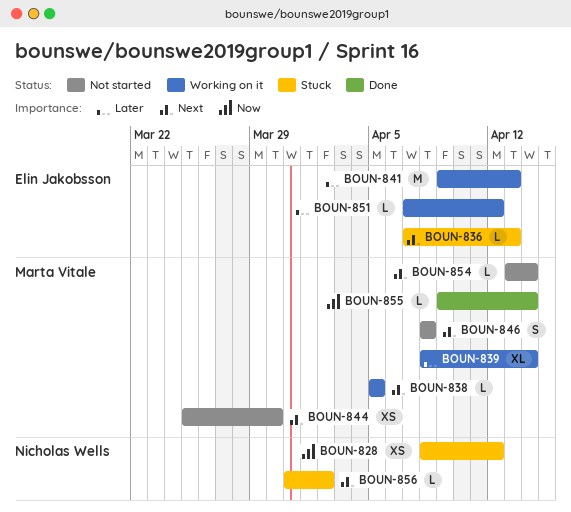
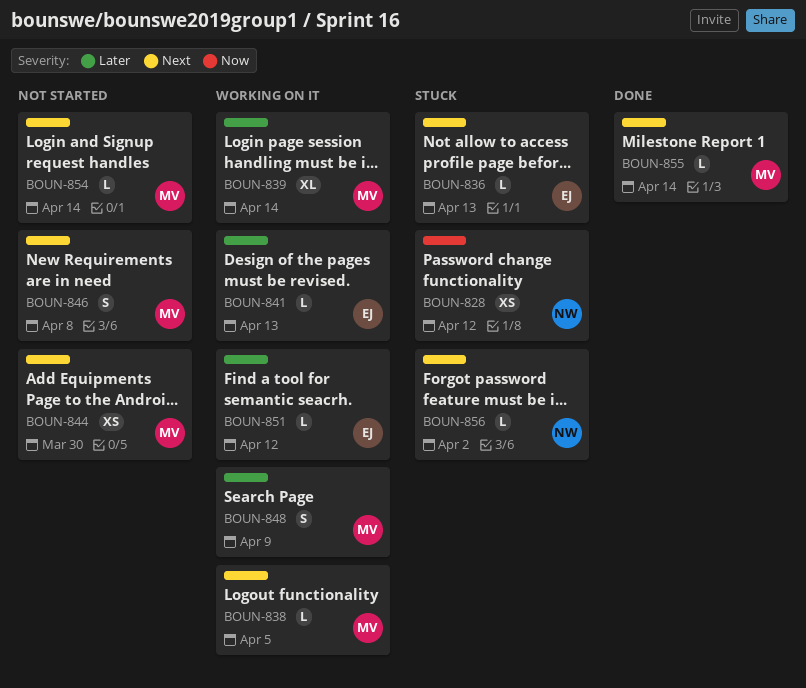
BOUN-841, estimate: M -> L
BOUN-848: none -> present
BOUN-855, priority: Now -> Next

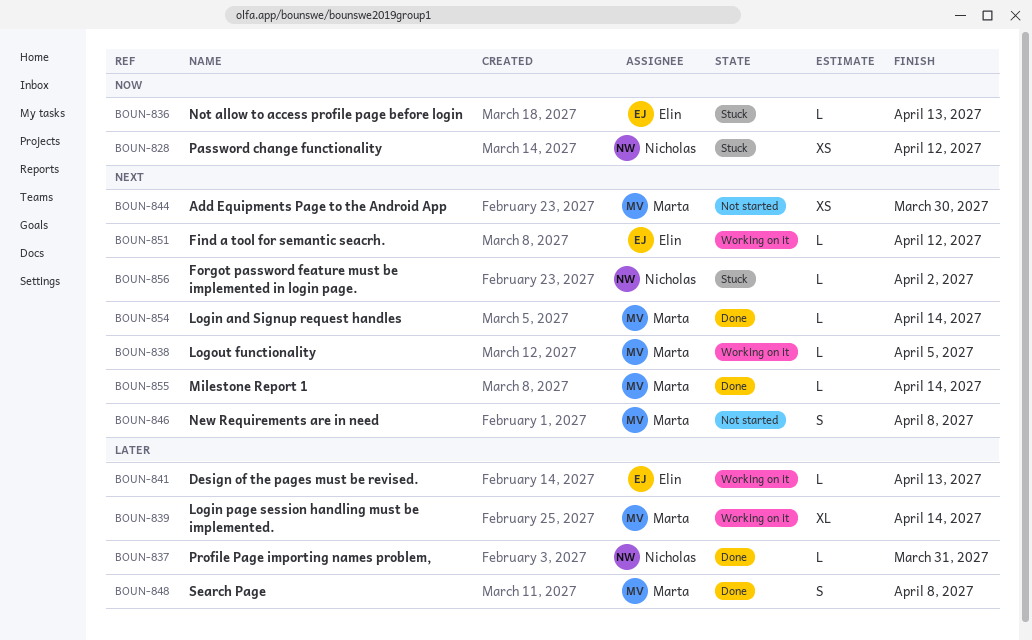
BOUN-836, priority: Next -> Now
BOUN-837: none -> present
BOUN-848, status: Working on it -> Done
BOUN-848, due: Apr 9 -> Apr 8
BOUN-851, priority: Later -> Next
BOUN-854, status: Not started -> Done

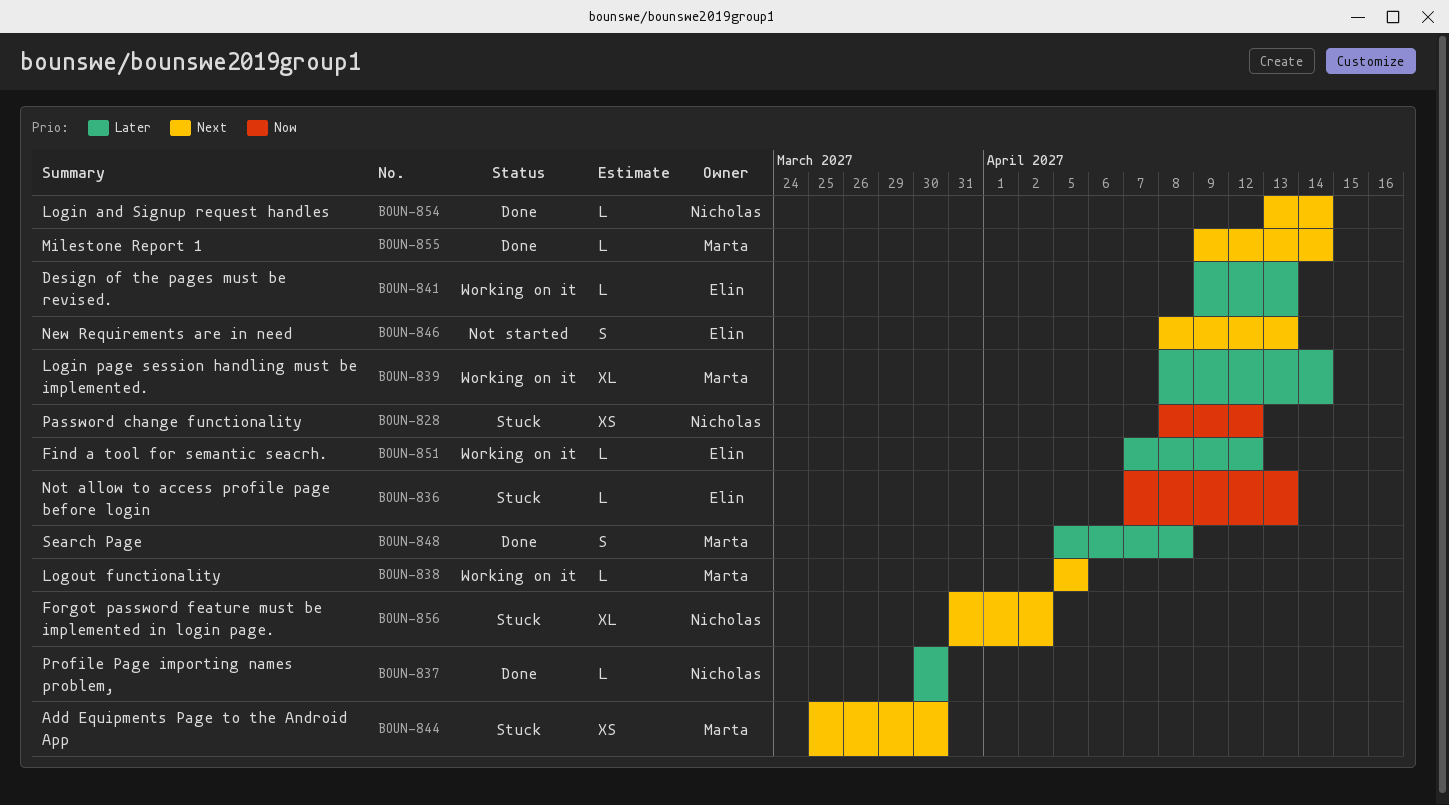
BOUN-837, due: Mar 31 -> Mar 30
BOUN-844, status: Not started -> Stuck
BOUN-846, owner: Marta -> Elin
BOUN-846, due: Apr 8 -> Apr 13
BOUN-851, priority: Next -> Later
BOUN-854, owner: Marta -> Nicholas
BOUN-856, estimate: L -> XL

